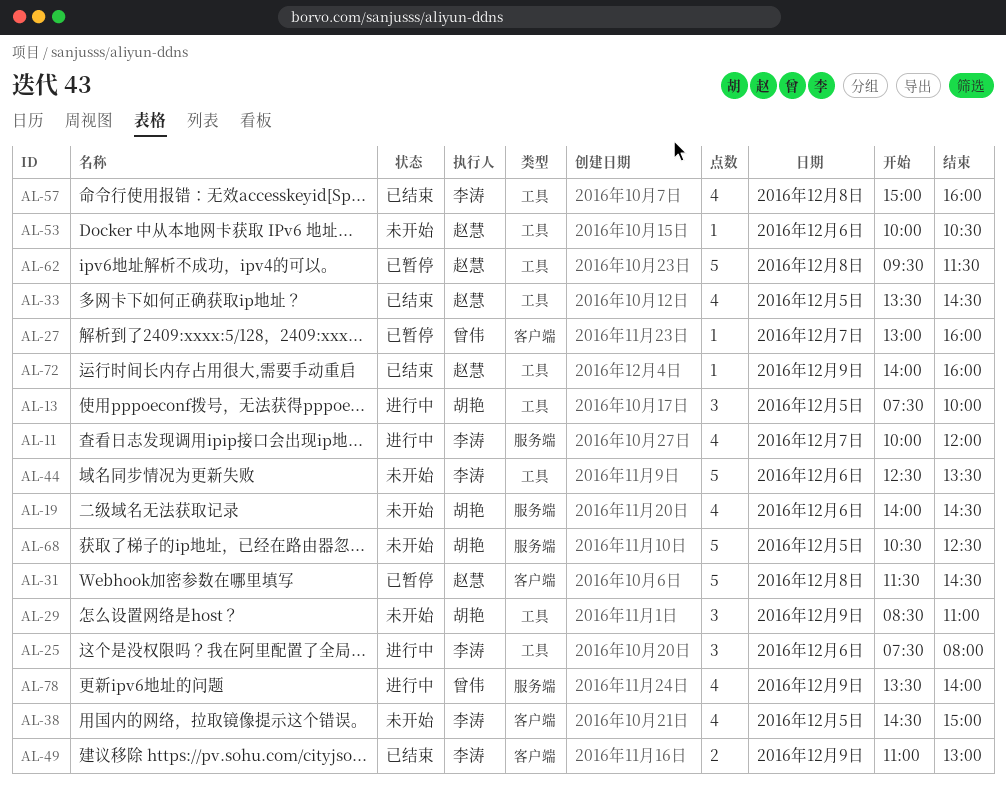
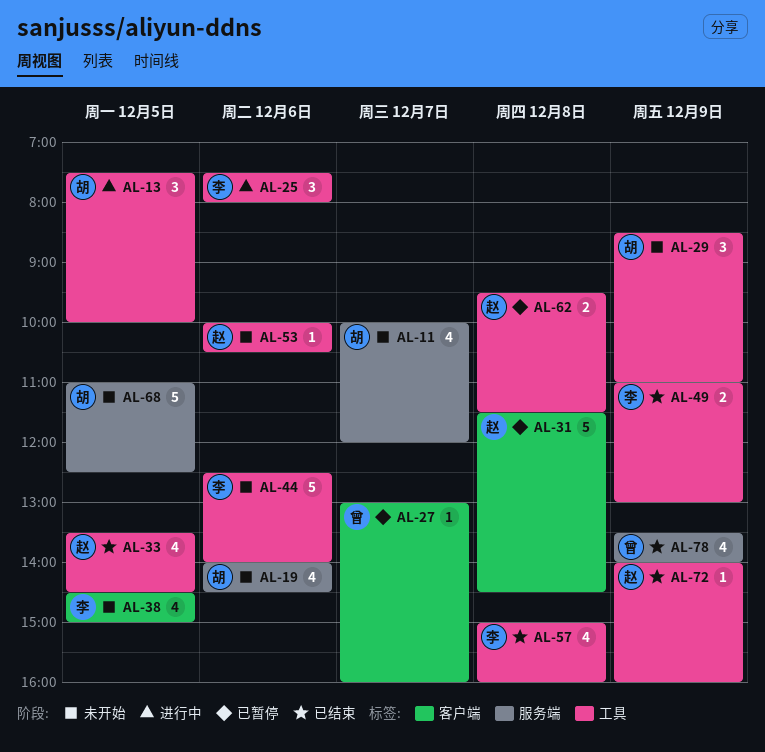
AL-11, status: 进行中 -> 未开始
AL-11, owner: 李涛 -> 胡艳
AL-44, ends: 13:30 -> 14:00
AL-49, label: 客户端 -> 工具
AL-62, estimate: 5 -> 2
AL-68, begins: 10:30 -> 11:00
AL-78, status: 进行中 -> 已结束

